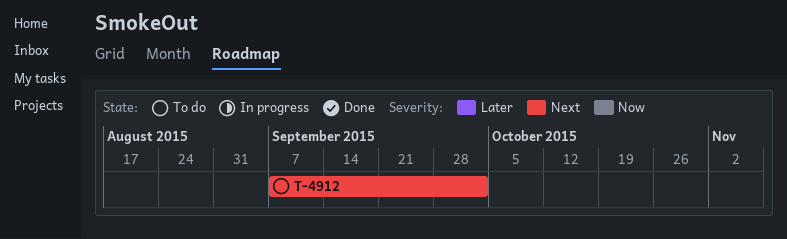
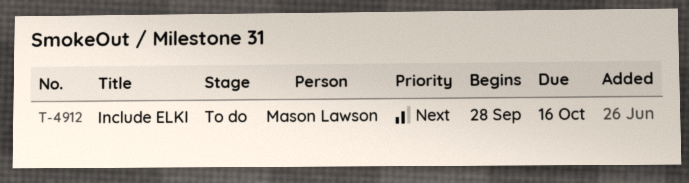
T-4912, start: Sep 7 -> Sep 28
T-4912, due: Oct 2 -> Oct 16

